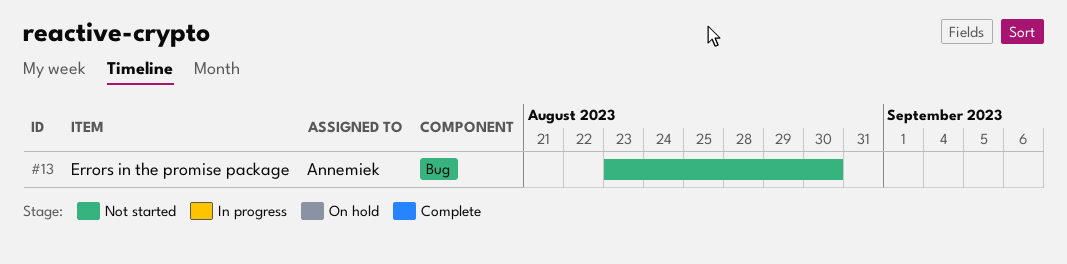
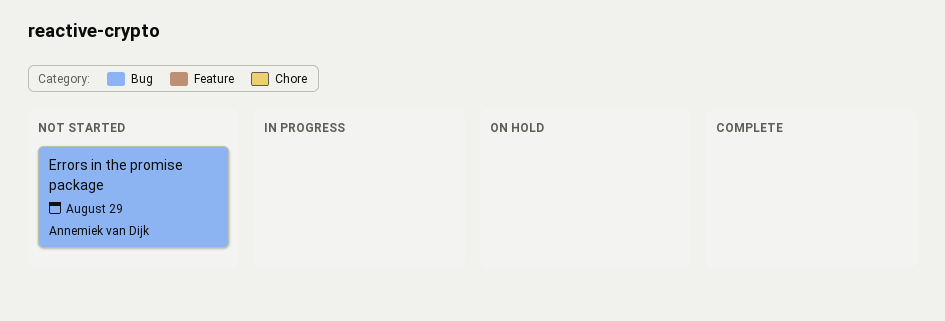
Errors in the promise package, due: Aug 30 -> Aug 29

